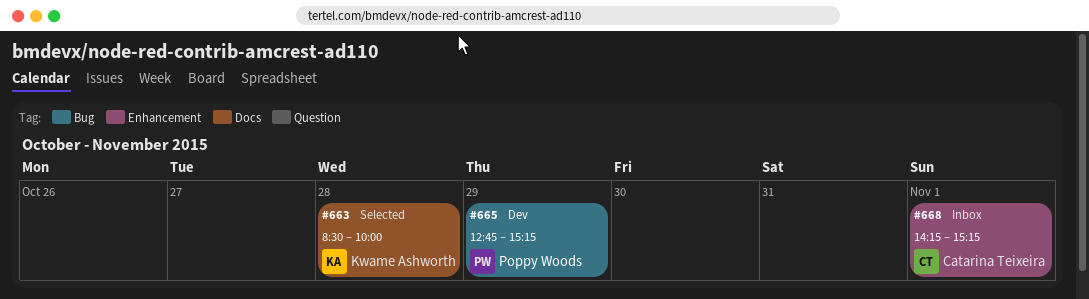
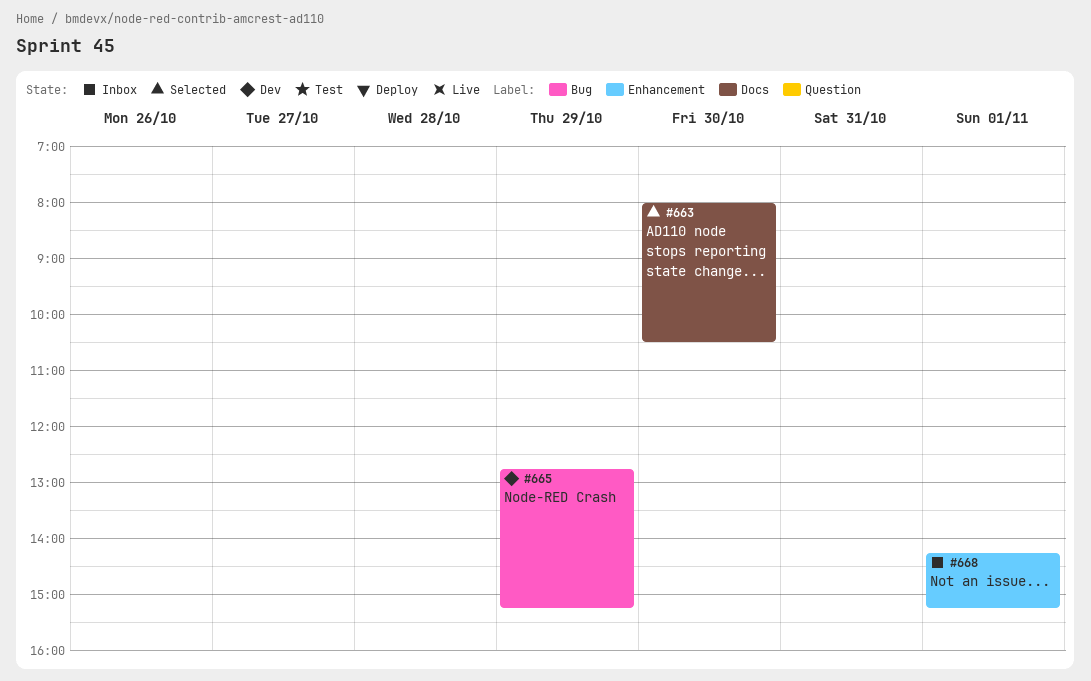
#663, day: Oct 28 -> Oct 30
#663, begins: 08:30 -> 08:00
#663, ends: 10:00 -> 10:30

